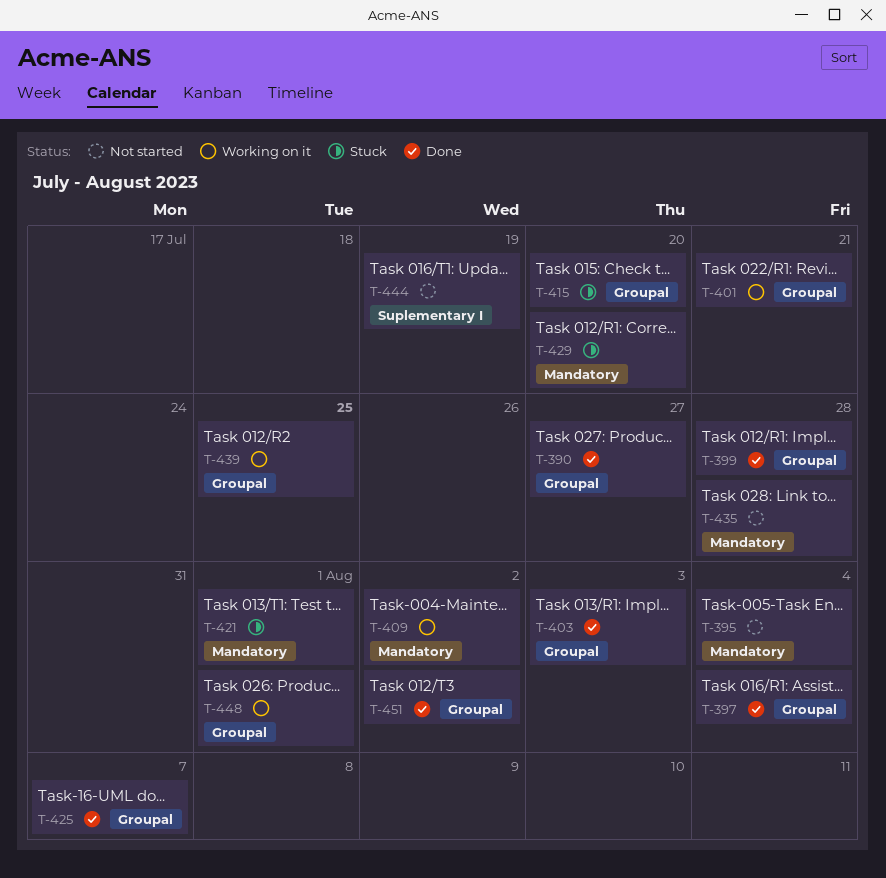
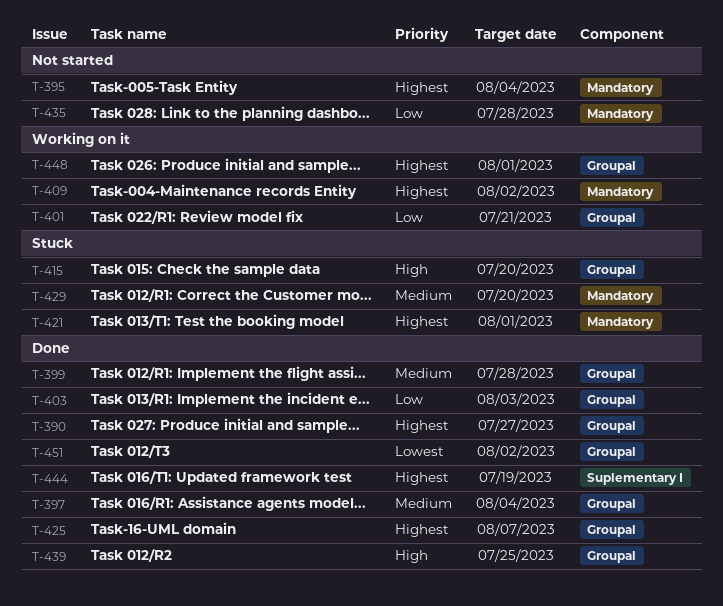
T-439, status: Working on it -> Done
T-444, status: Not started -> Done

